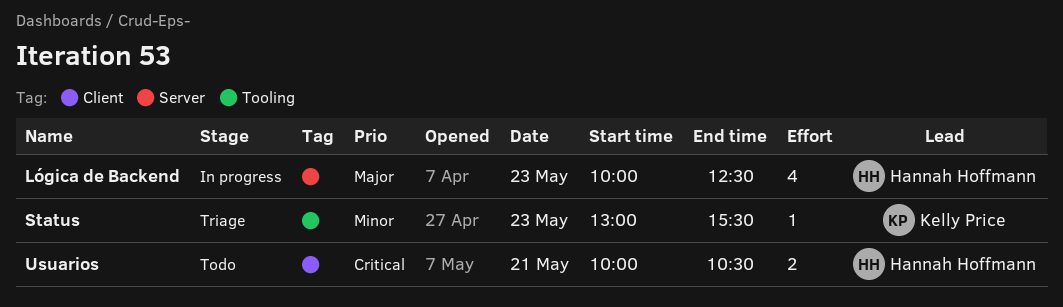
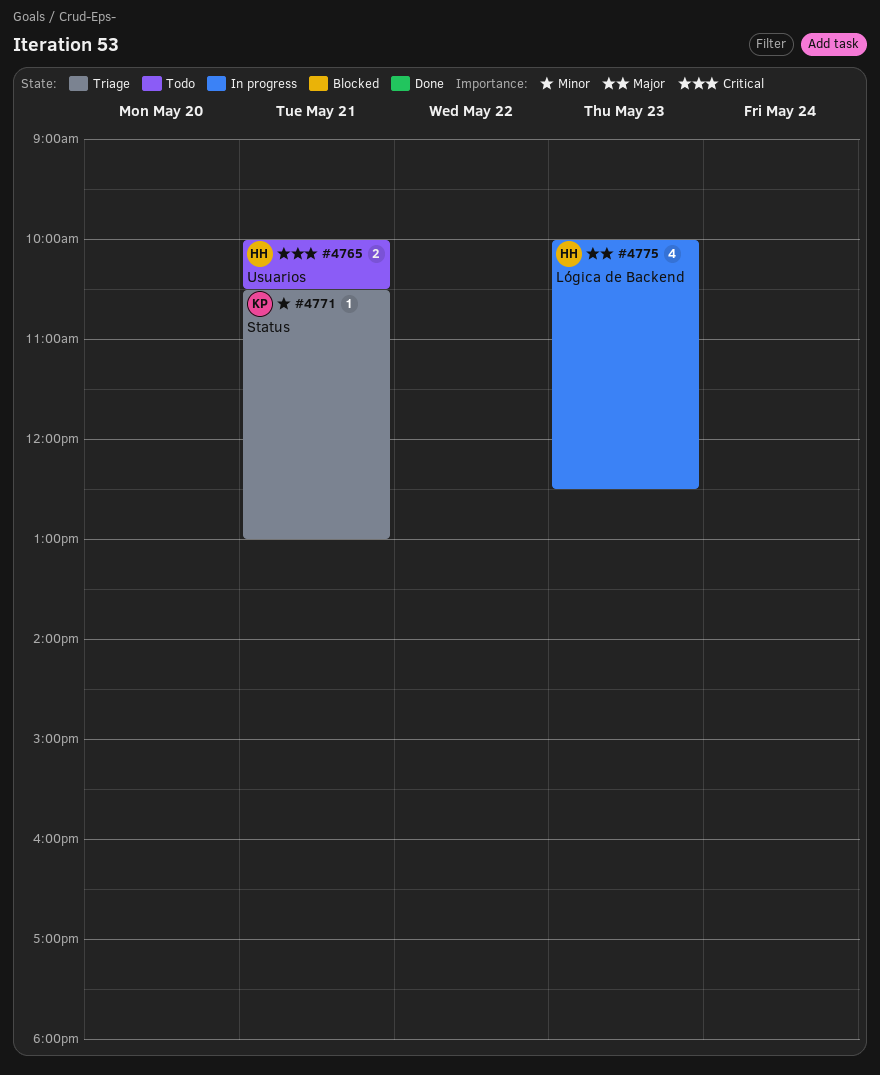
Status, day: May 23 -> May 21
Status, begins: 13:00 -> 10:30
Status, ends: 15:30 -> 13:00

